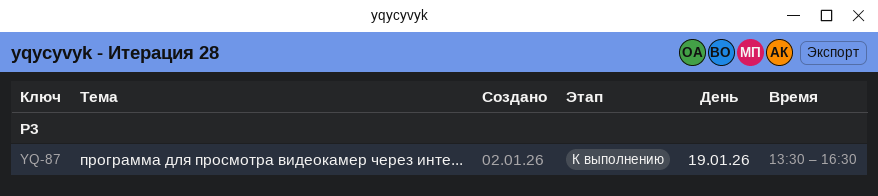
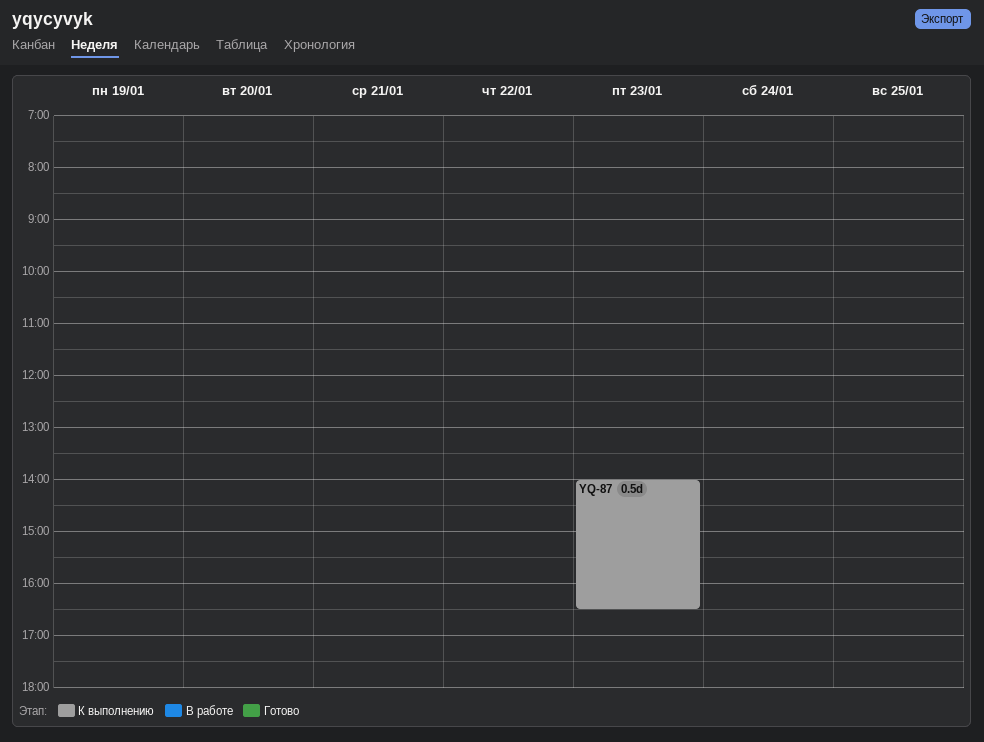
YQ-87, day: Jan 19 -> Jan 23
YQ-87, begins: 13:30 -> 14:00

